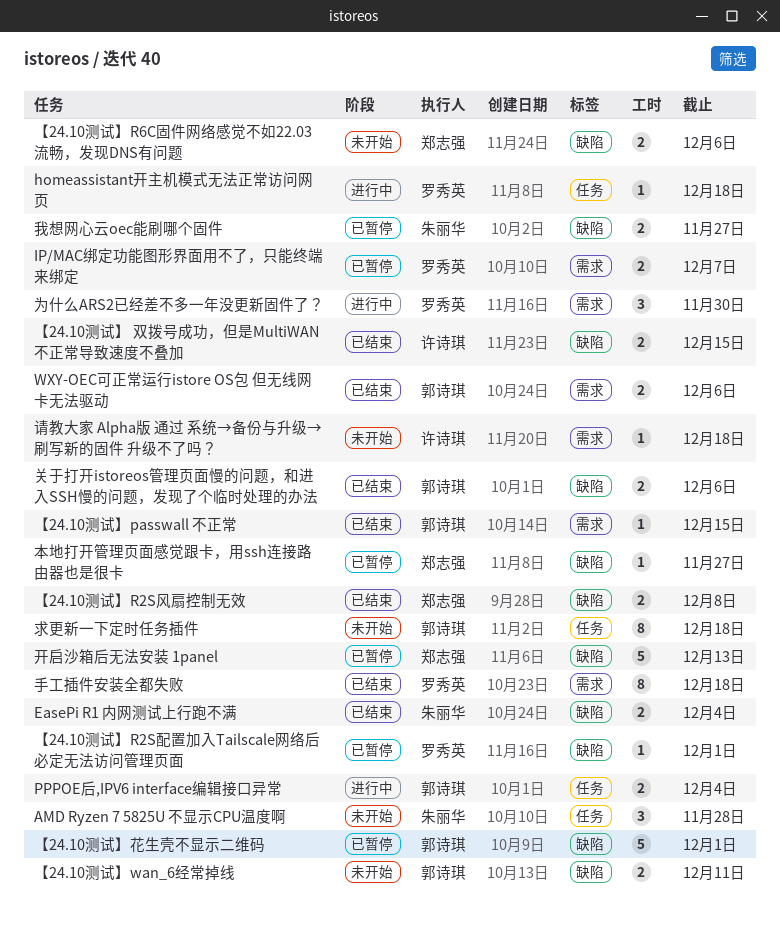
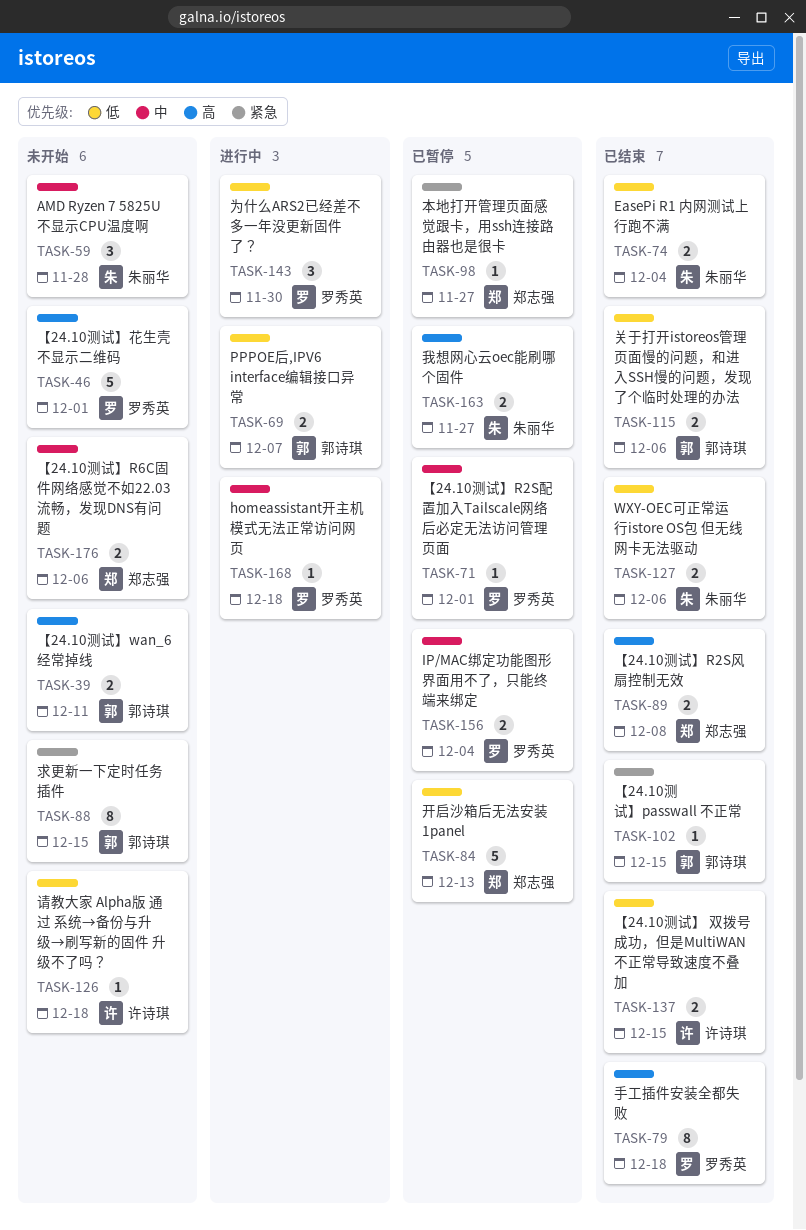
IP/MAC绑定功能图形界面用不了，只能终端来绑定, due: Dec 7 -> Dec 4
PPPOE后,IPV6 interface编辑接口异常, due: Dec 4 -> Dec 7
WXY-OEC可正常运行istore OS包 但无线网卡无法驱动, owner: 郭诗琪 -> 朱丽华
【24.10测试】花生壳不显示二维码, status: 已暂停 -> 未开始
【24.10测试】花生壳不显示二维码, owner: 郭诗琪 -> 罗秀英
求更新一下定时任务插件, due: Dec 18 -> Dec 15

